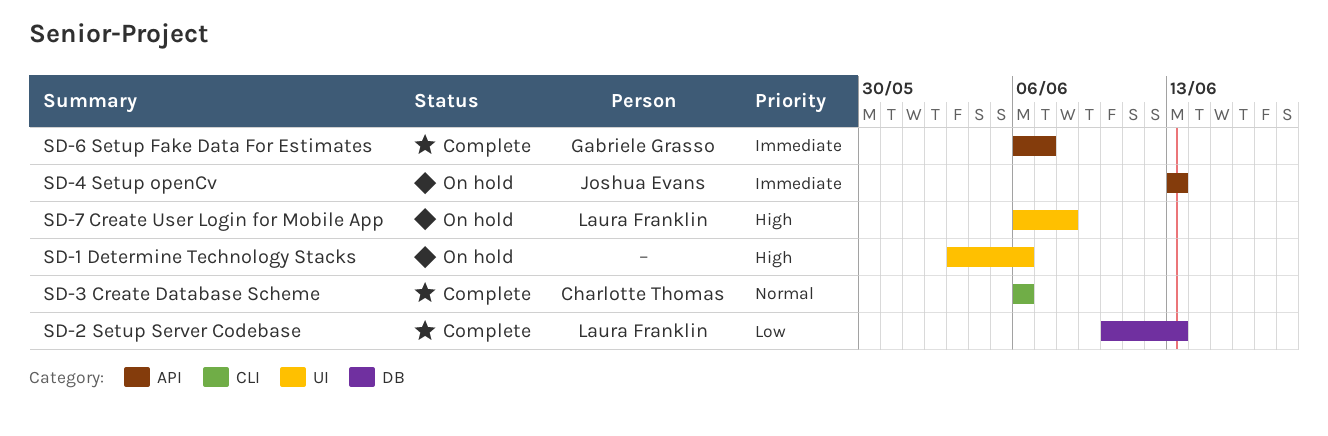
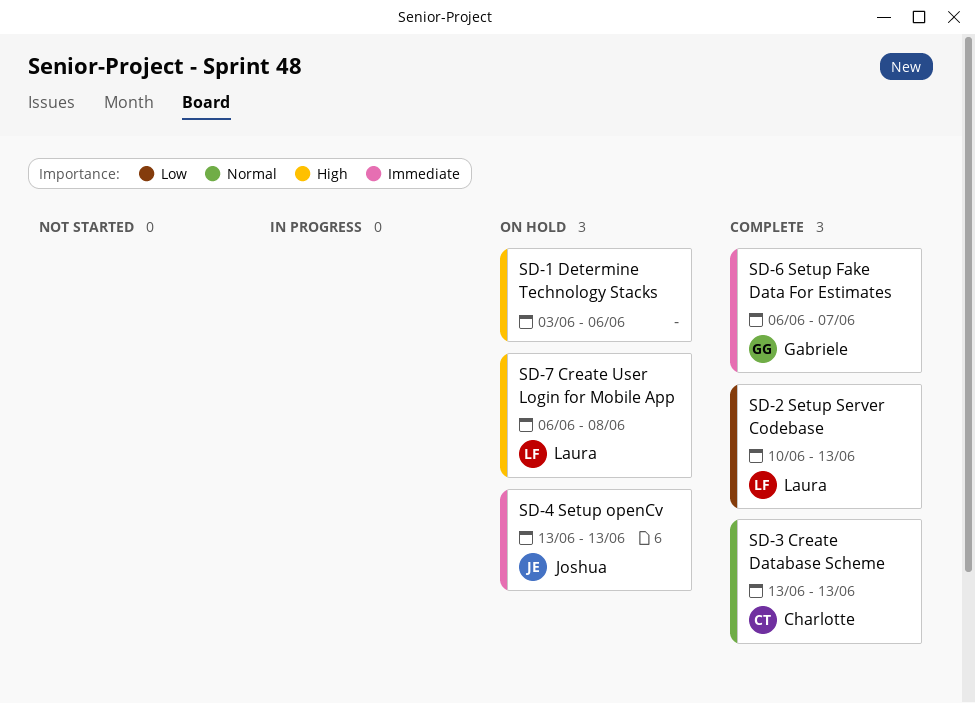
SD-3 Create Database Scheme, start: Jun 6 -> Jun 13
SD-3 Create Database Scheme, due: Jun 6 -> Jun 13

